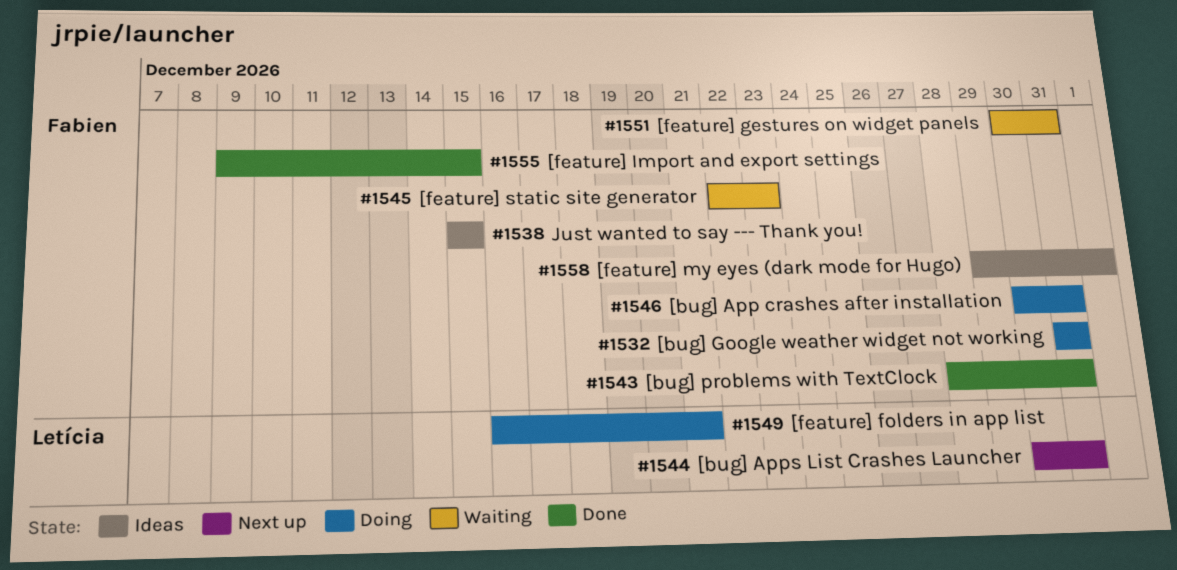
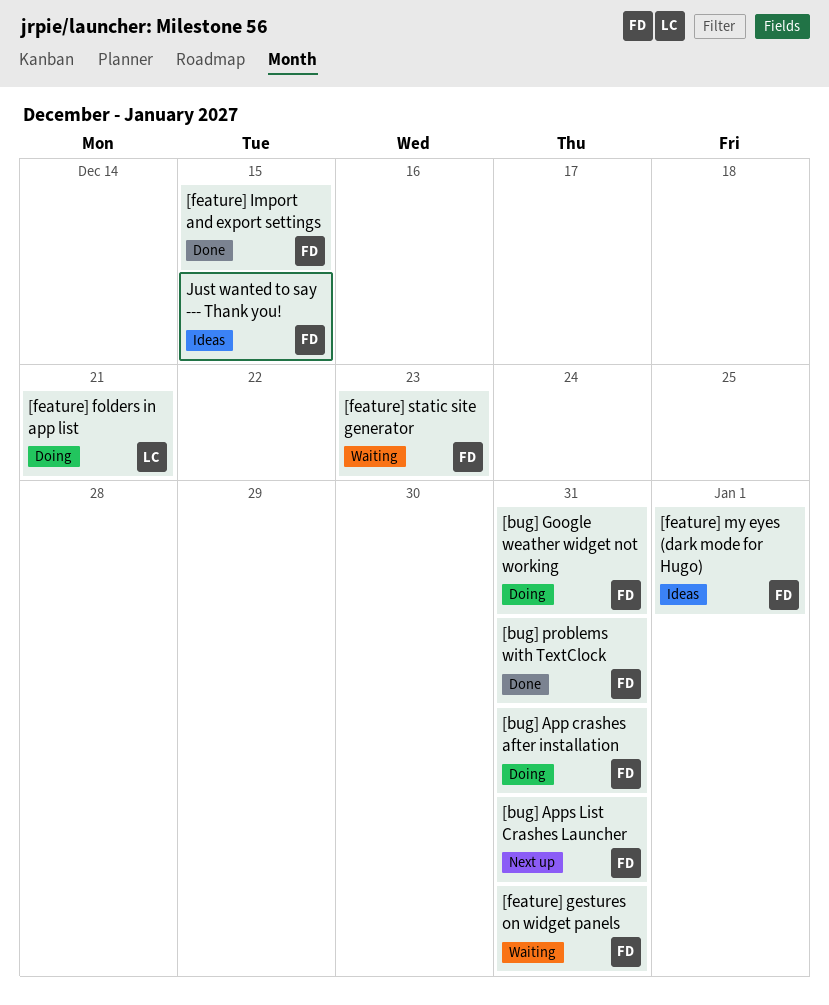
[bug] Apps List Crashes Launcher, owner: Letícia -> Fabien

